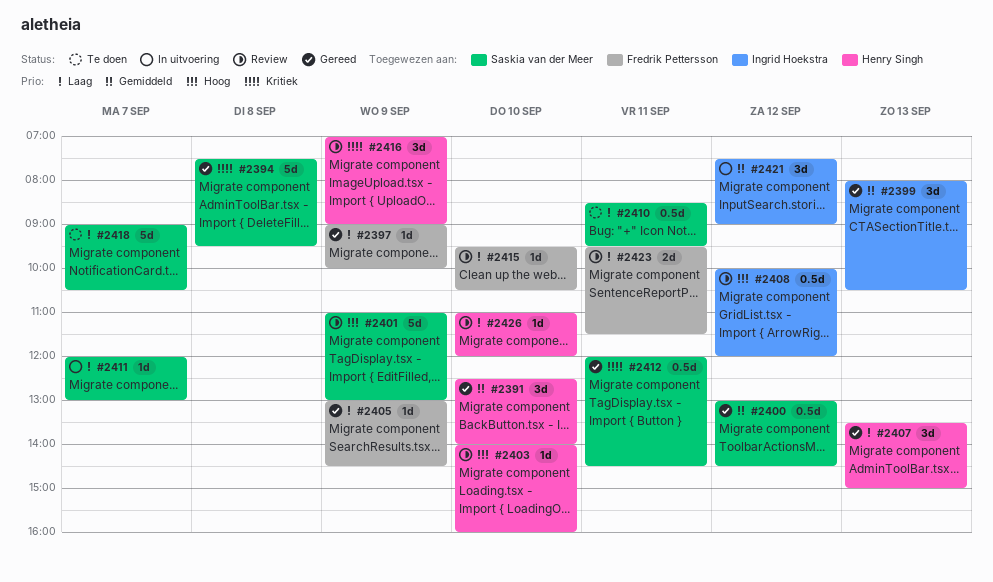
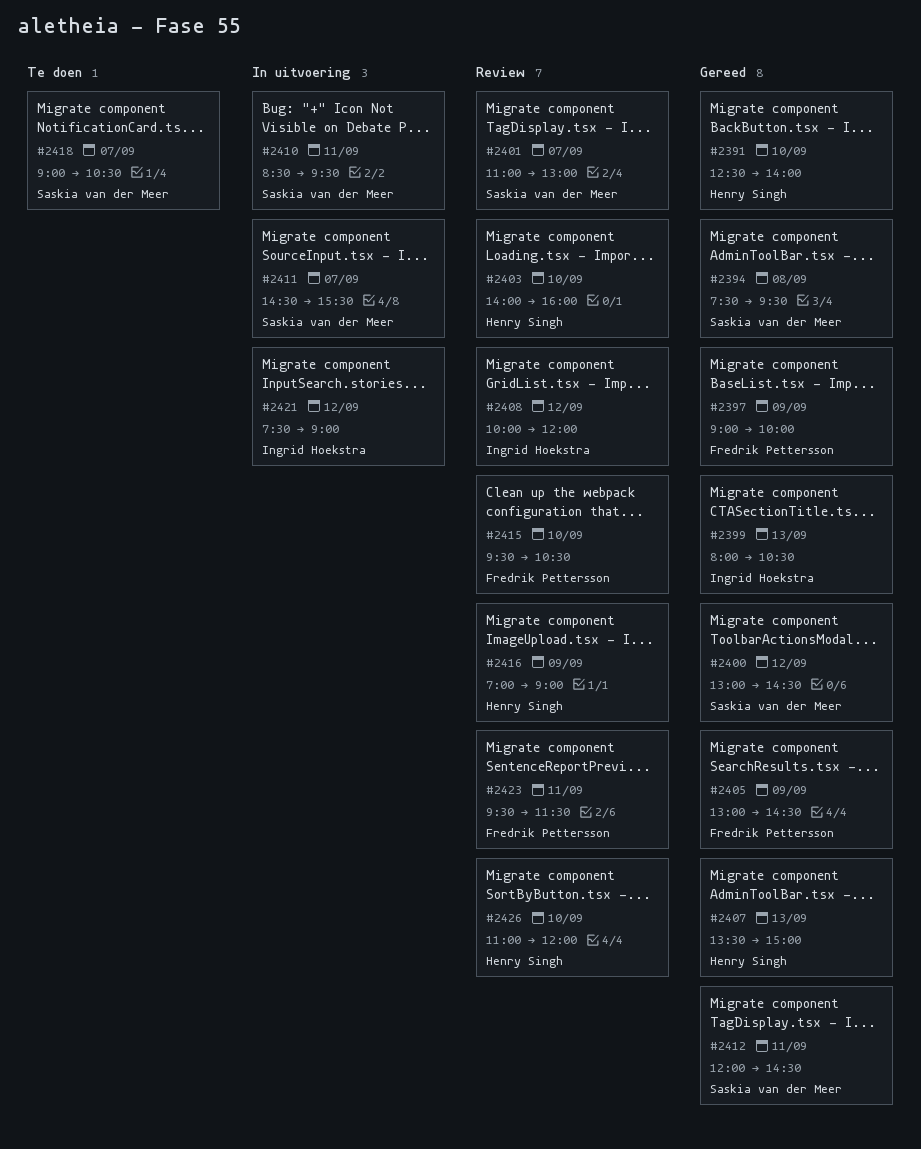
#2401, day: Sep 9 -> Sep 7
#2410, status: Te doen -> In uitvoering
#2411, begins: 12:00 -> 14:30
#2411, ends: 13:00 -> 15:30

